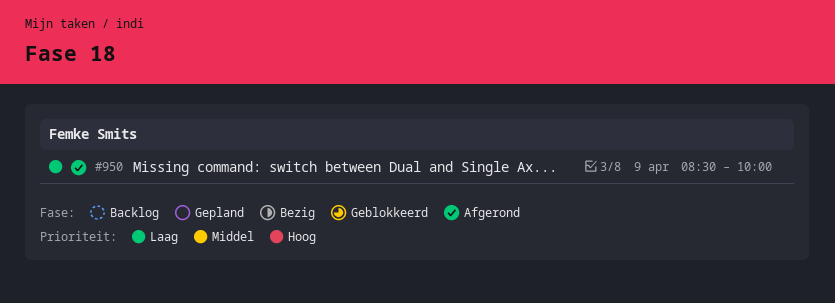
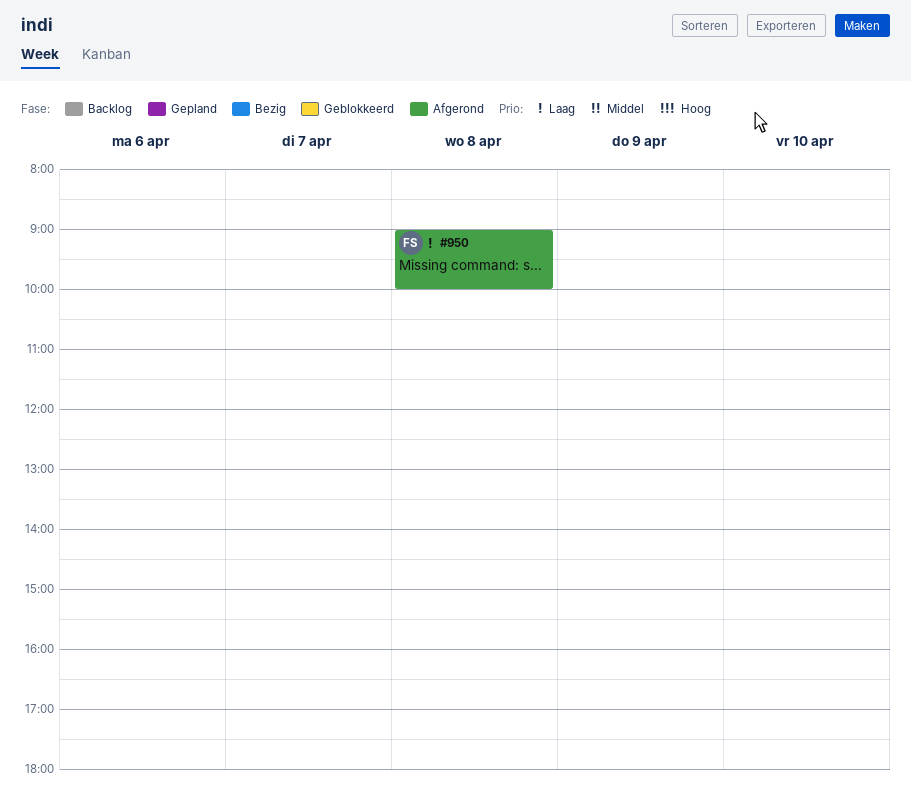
#950, day: Apr 9 -> Apr 8
#950, begins: 08:30 -> 09:00

